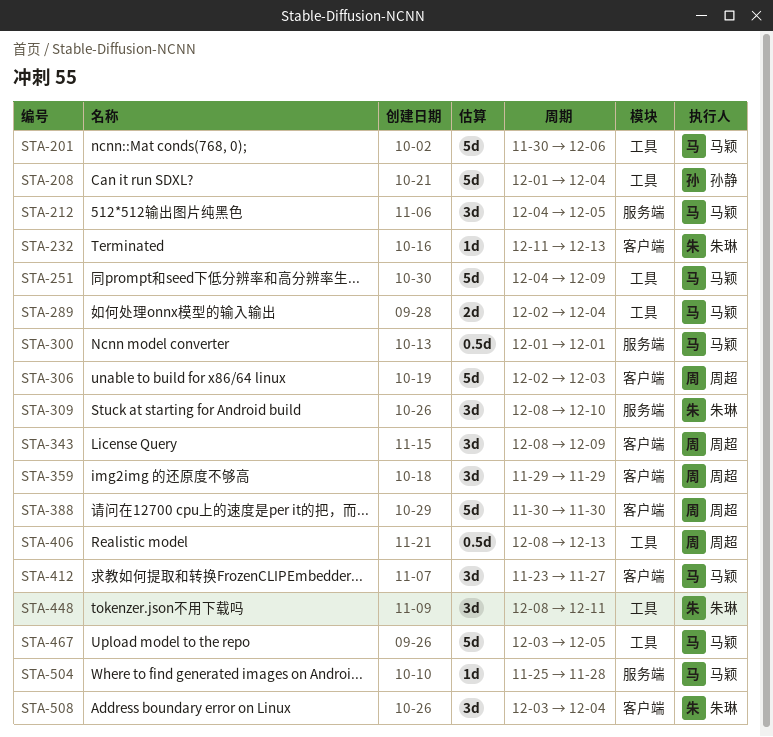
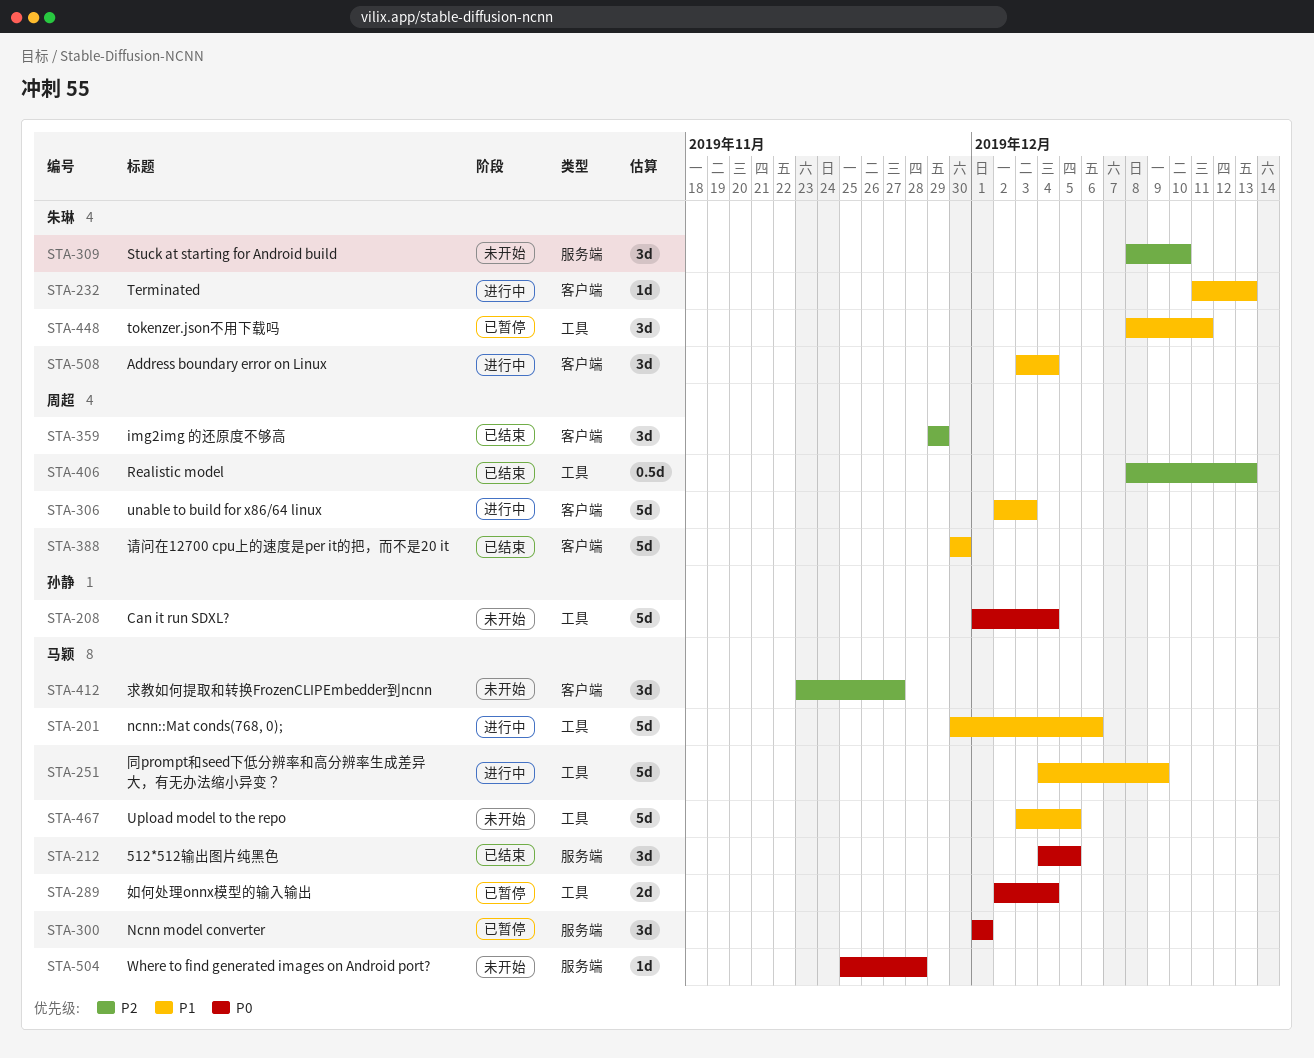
STA-300, estimate: 0.5d -> 3d
STA-343: present -> none

